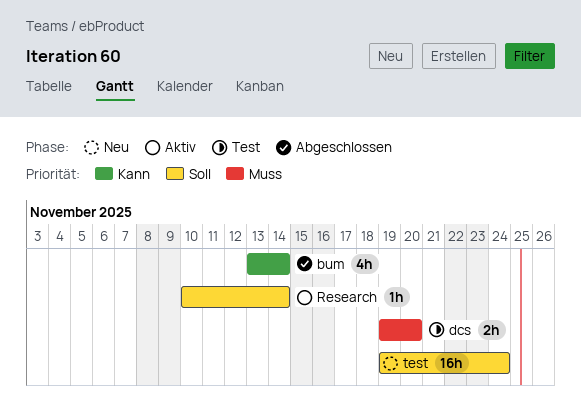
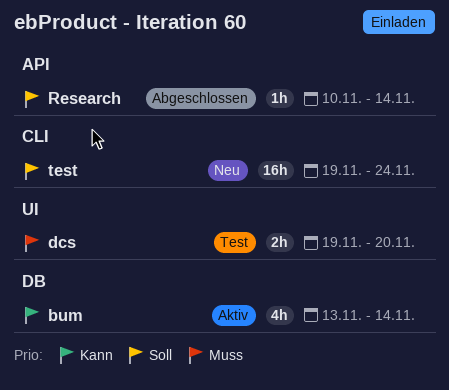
bum, status: Abgeschlossen -> Aktiv
Research, status: Aktiv -> Abgeschlossen

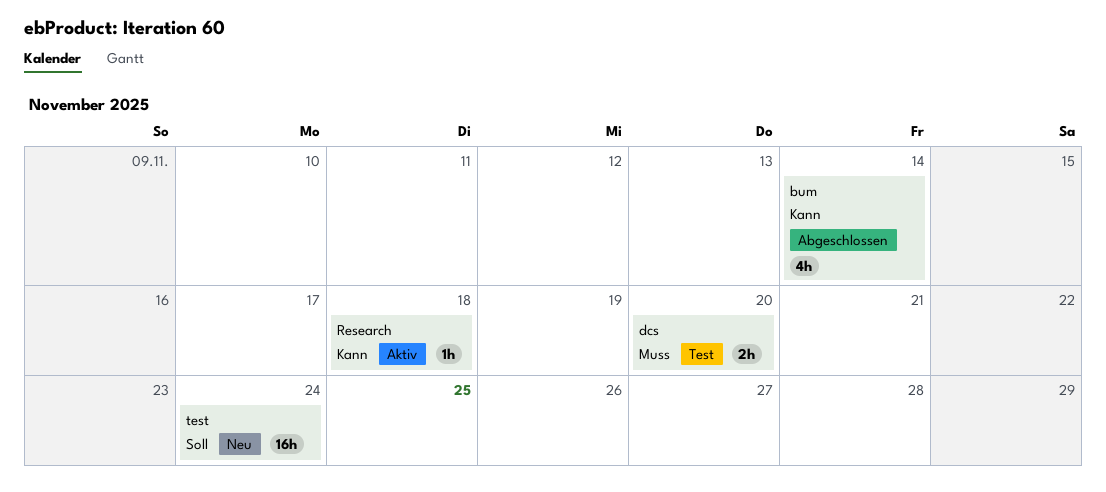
bum, status: Aktiv -> Abgeschlossen
Research, status: Abgeschlossen -> Aktiv
Research, priority: Soll -> Kann
Research, due: Nov 14 -> Nov 18

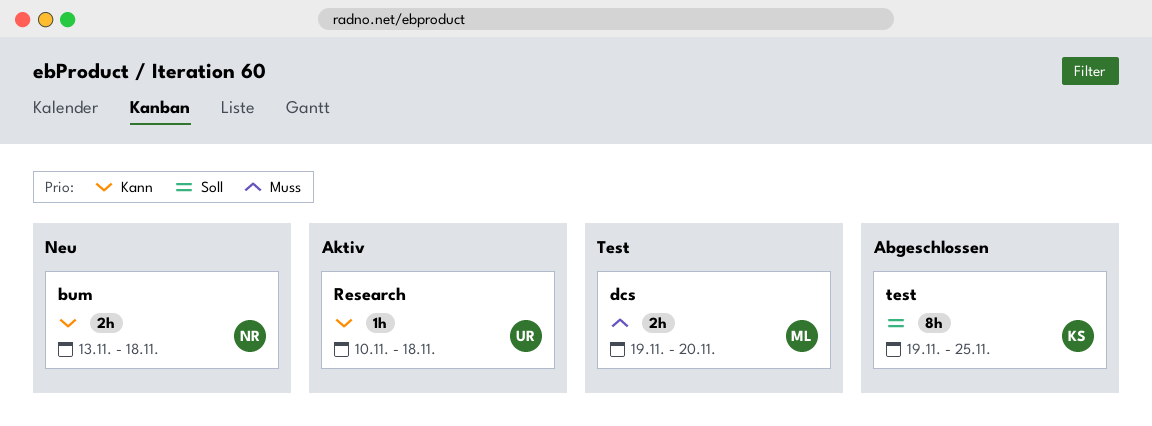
bum, status: Abgeschlossen -> Neu
bum, estimate: 4h -> 2h
bum, due: Nov 14 -> Nov 18
test, status: Neu -> Abgeschlossen
test, estimate: 16h -> 8h
test, due: Nov 24 -> Nov 25

